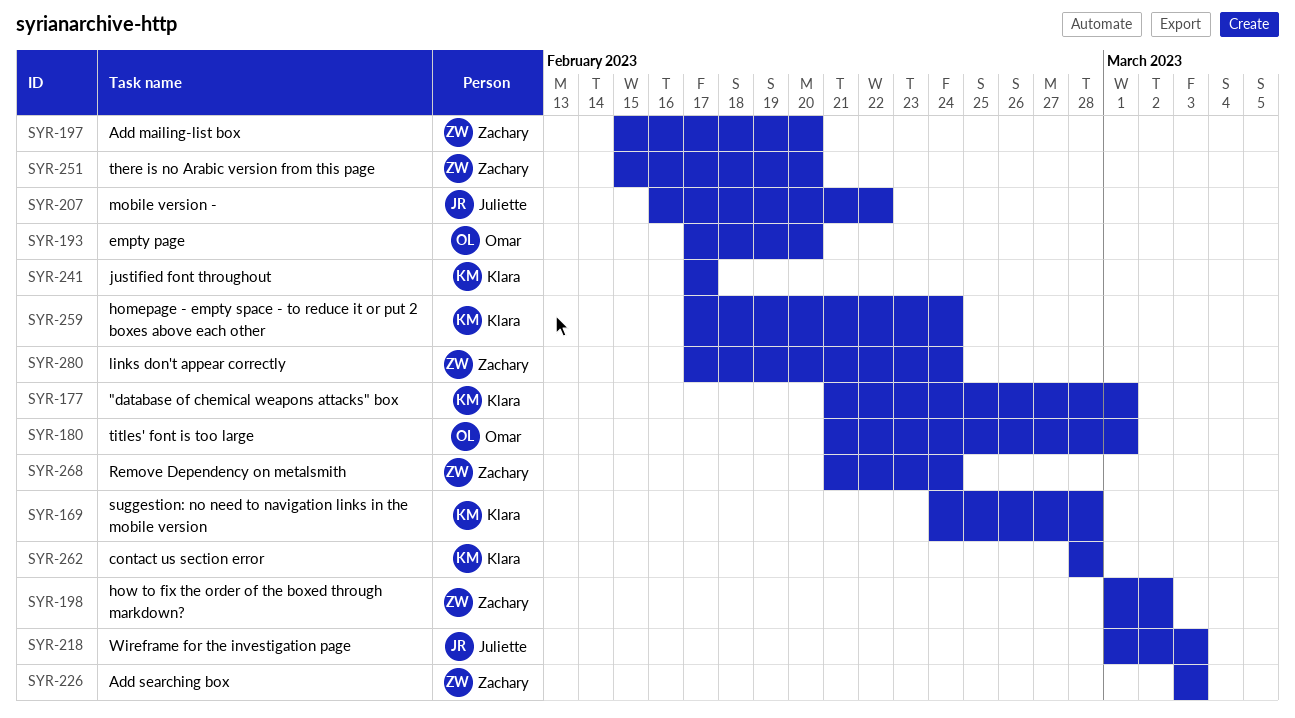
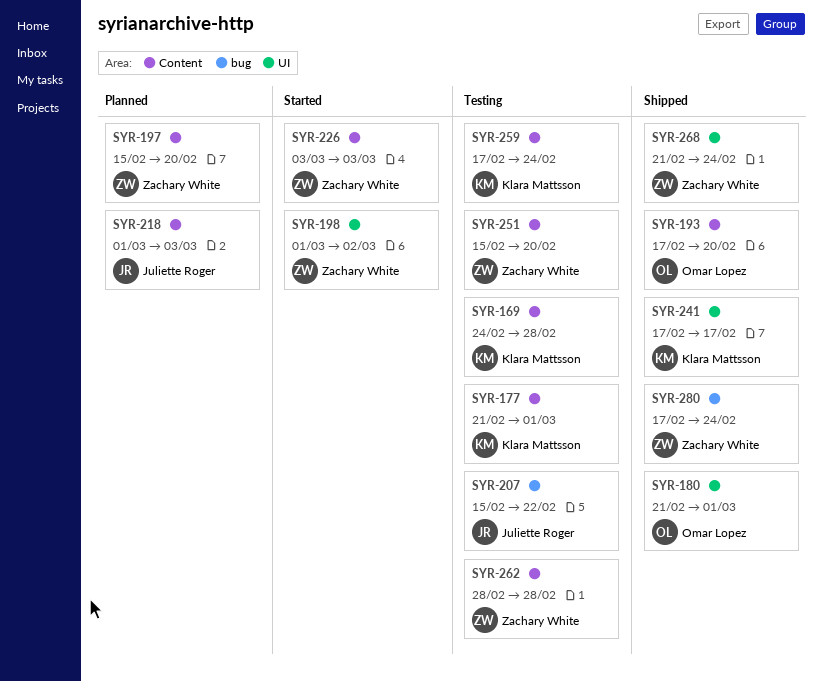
SYR-207, start: Feb 16 -> Feb 15
SYR-262, owner: Klara Mattsson -> Zachary White

